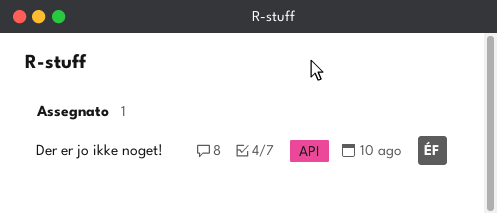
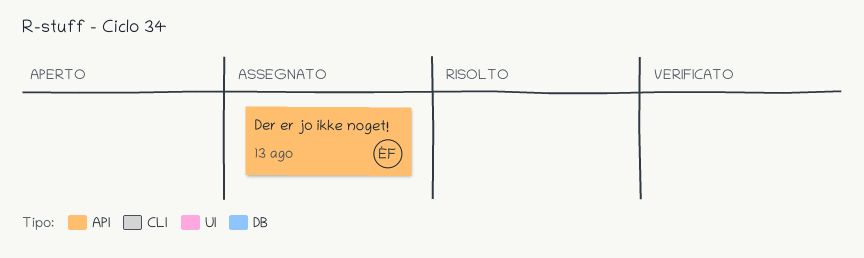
Der er jo ikke noget!, due: Aug 10 -> Aug 13

